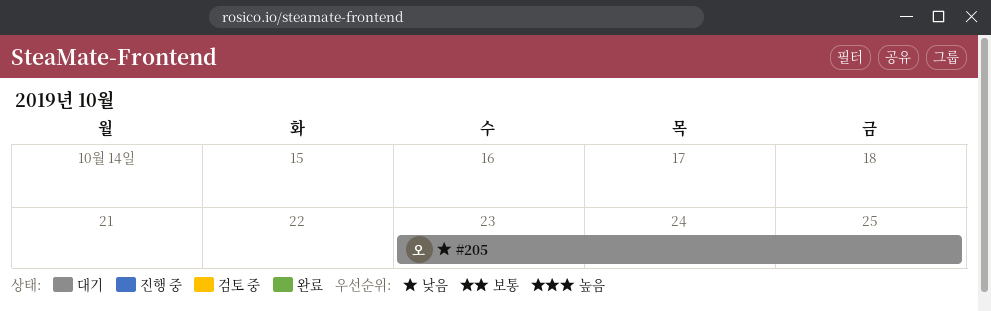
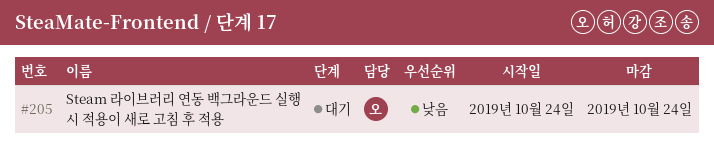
#205, start: Oct 23 -> Oct 24
#205, due: Oct 25 -> Oct 24

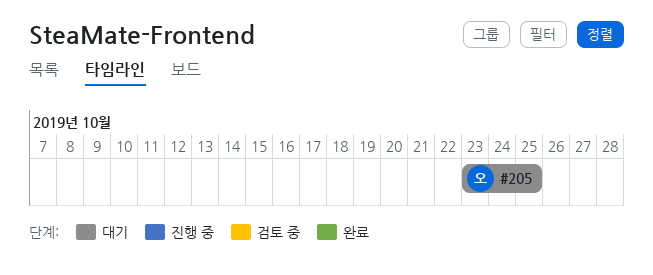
#205, start: Oct 24 -> Oct 23
#205, due: Oct 24 -> Oct 25

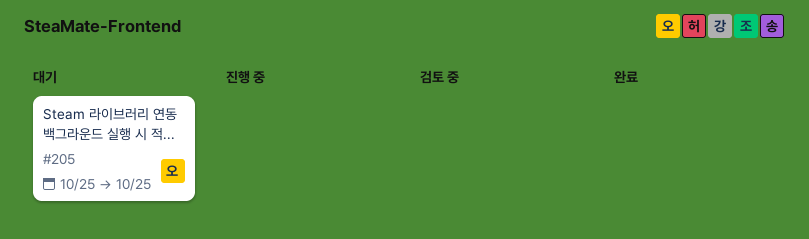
#205, start: Oct 23 -> Oct 25

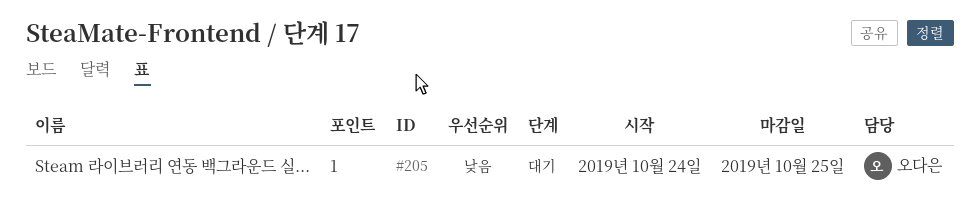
#205, start: Oct 25 -> Oct 24

